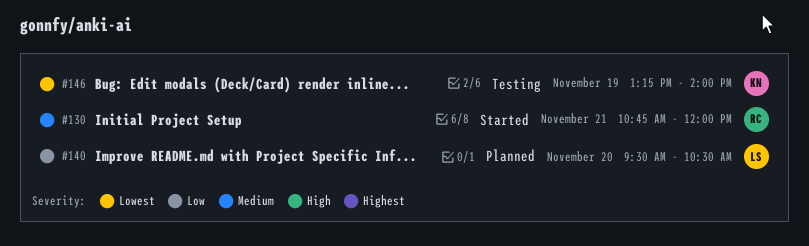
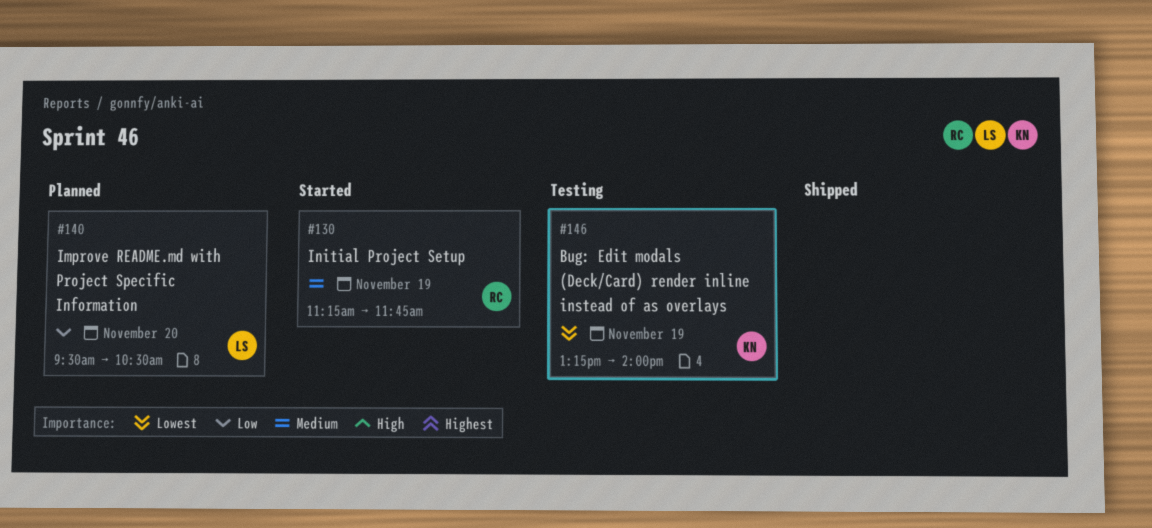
#130, day: Nov 21 -> Nov 19
#130, begins: 10:45 -> 11:15
#130, ends: 12:00 -> 11:45

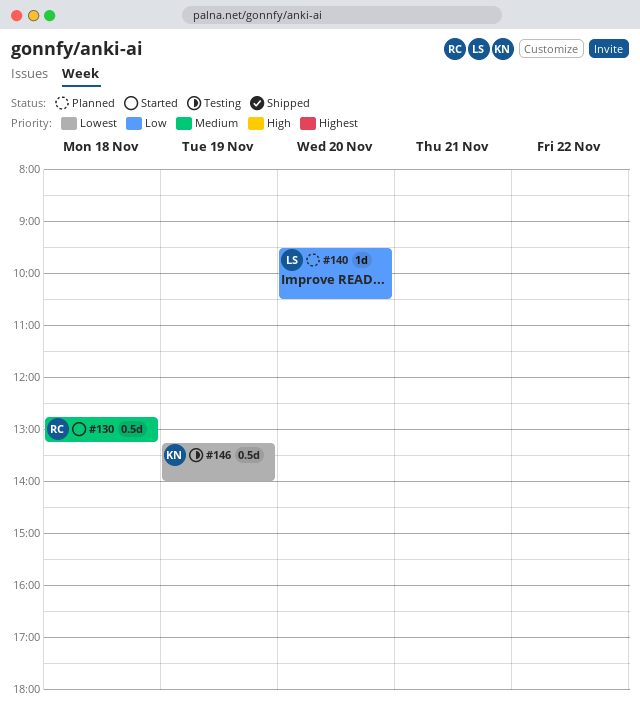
#130, day: Nov 19 -> Nov 18
#130, begins: 11:15 -> 12:45
#130, ends: 11:45 -> 13:15

